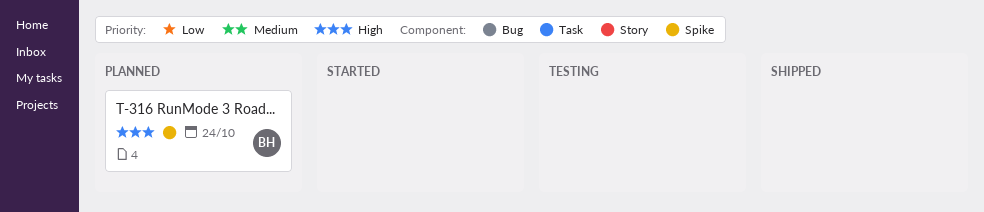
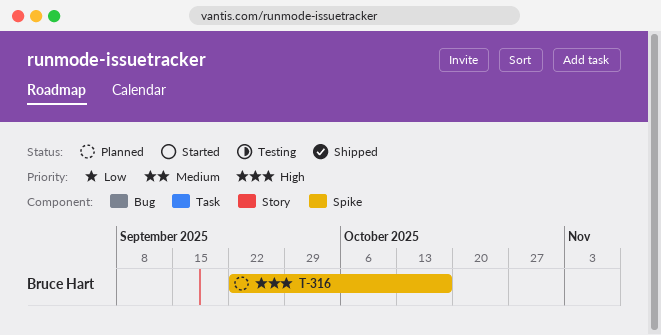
T-316, due: Oct 24 -> Oct 17

